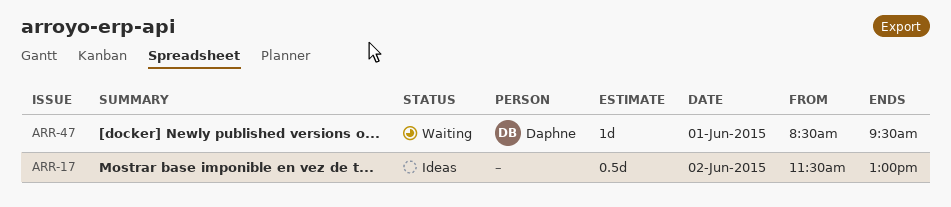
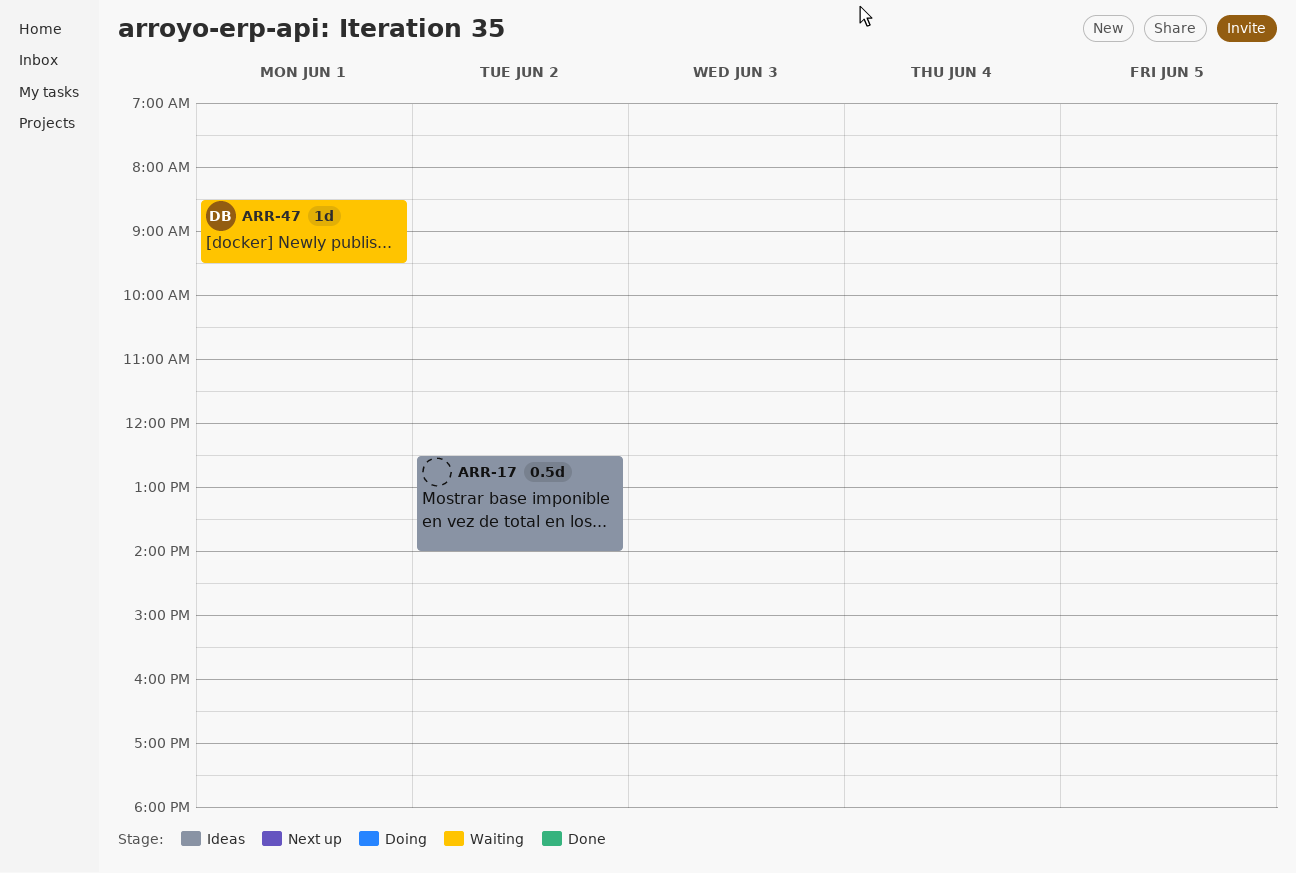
ARR-17, begins: 11:30 -> 12:30
ARR-17, ends: 13:00 -> 14:00

